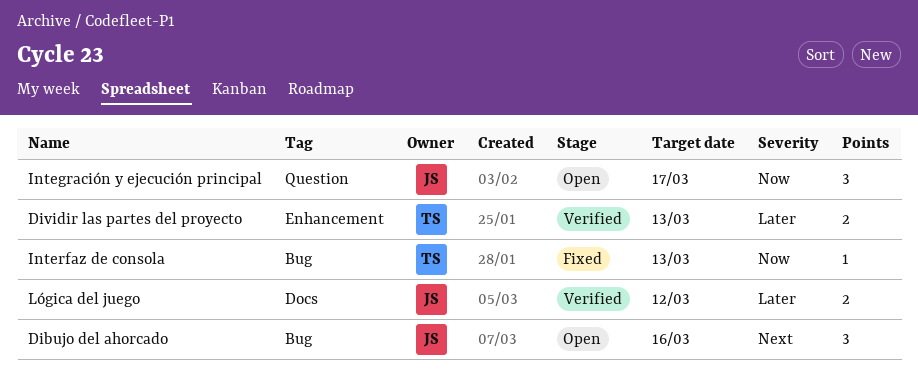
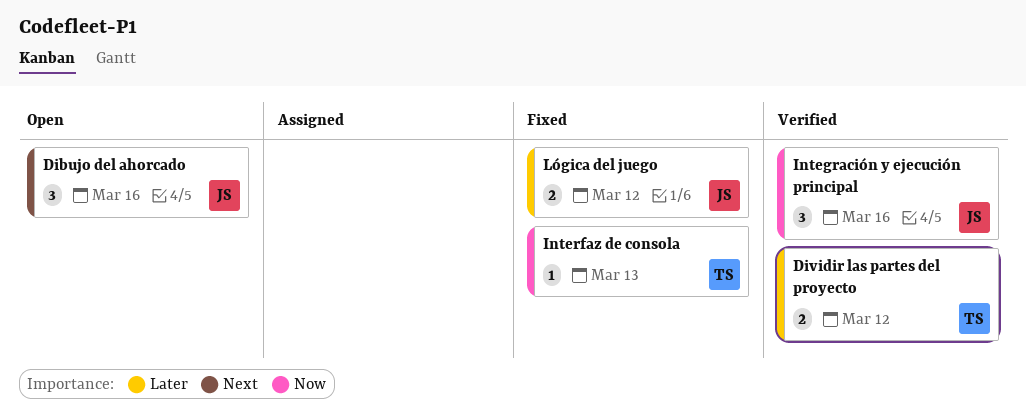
Dividir las partes del proyecto, due: Mar 13 -> Mar 12
Integración y ejecución principal, status: Open -> Verified
Integración y ejecución principal, due: Mar 17 -> Mar 16
Lógica del juego, status: Verified -> Fixed

